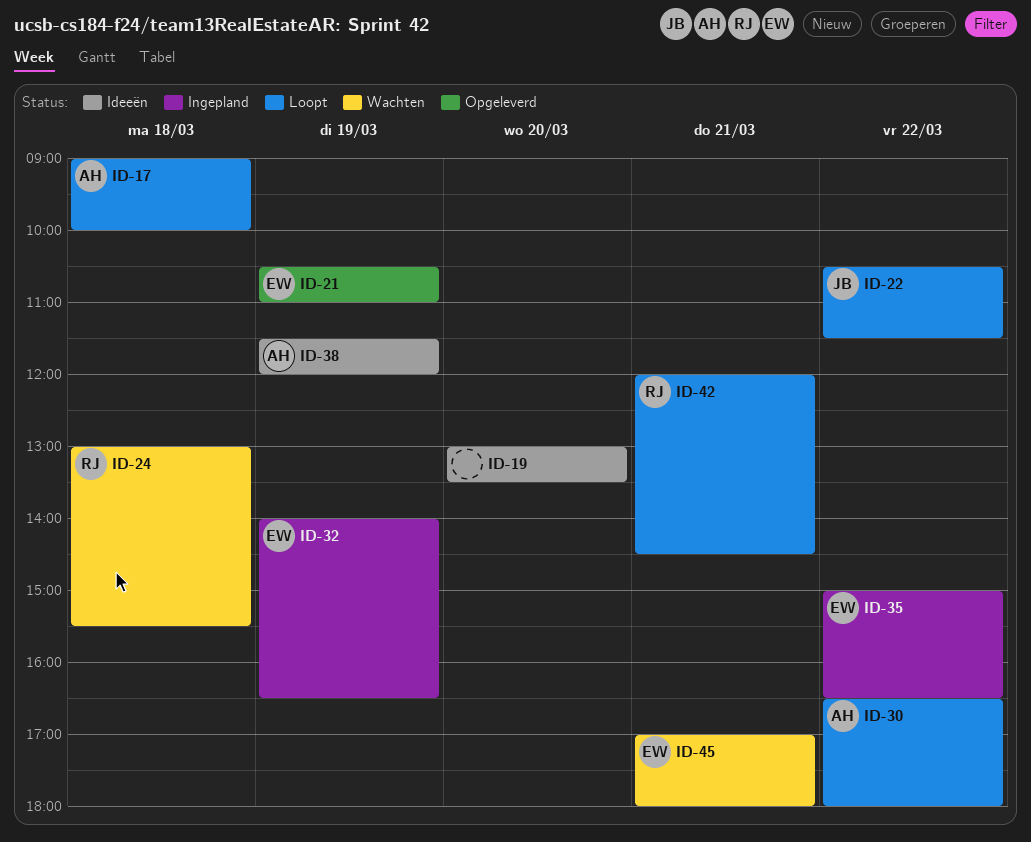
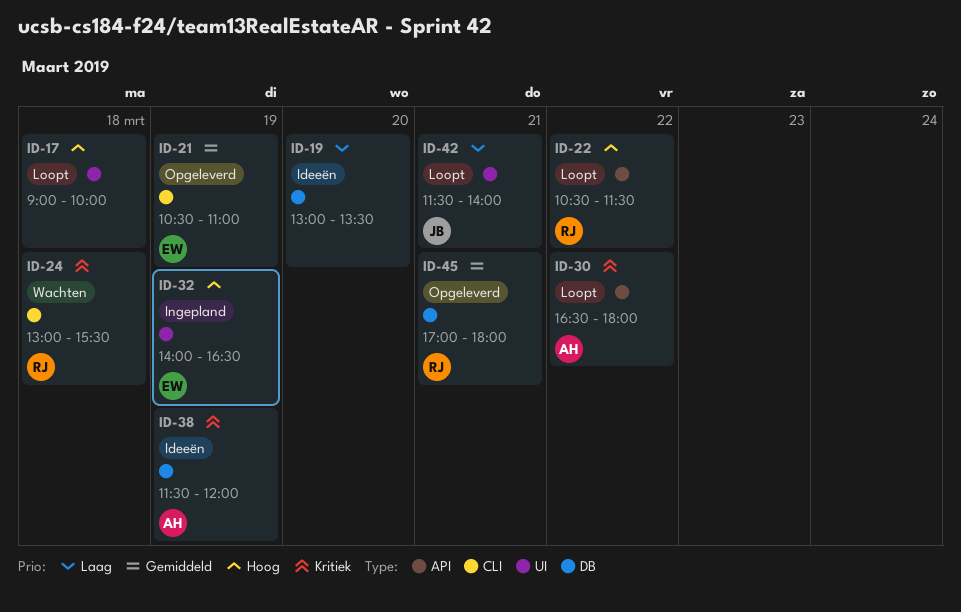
ID-17, owner: AH -> none
ID-22, owner: JB -> RJ
ID-35: present -> none
ID-42, owner: RJ -> JB
ID-42, begins: 12:00 -> 11:30
ID-42, ends: 14:30 -> 14:00
ID-45, status: Wachten -> Opgeleverd
ID-45, owner: EW -> RJ

